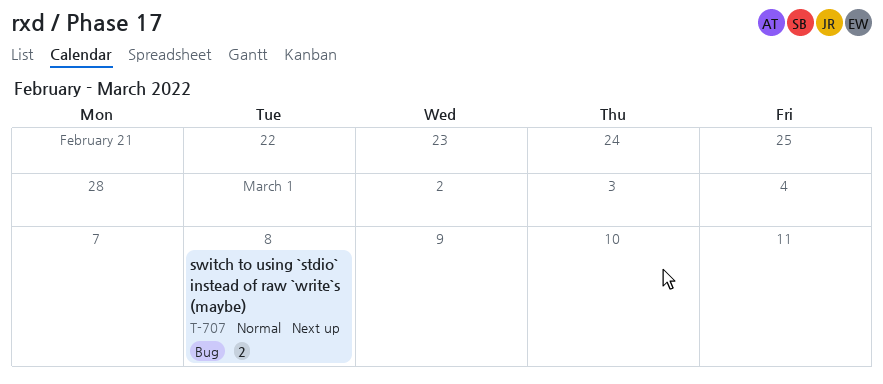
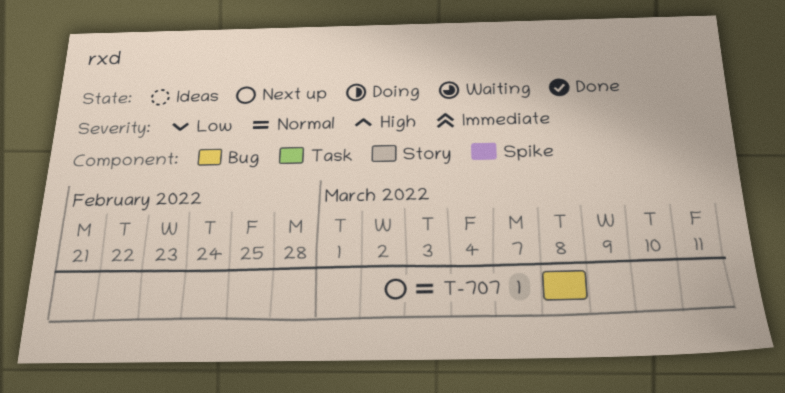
T-707, estimate: 2 -> 1

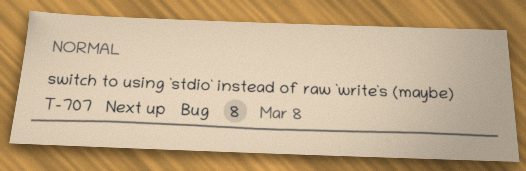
T-707, estimate: 1 -> 8

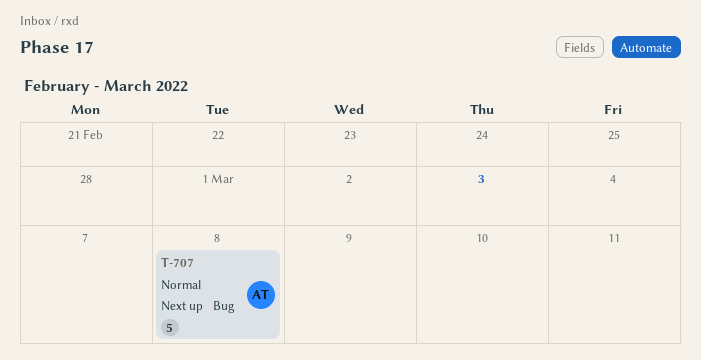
T-707, estimate: 8 -> 5

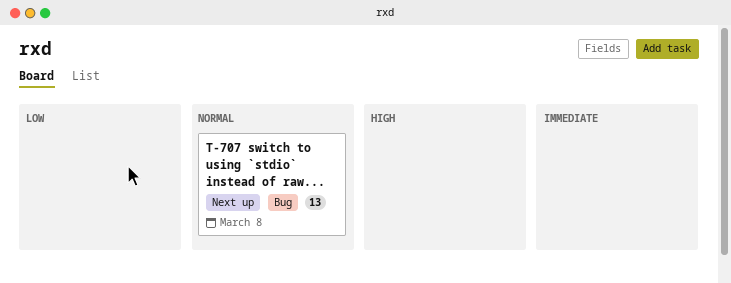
T-707, estimate: 5 -> 13

